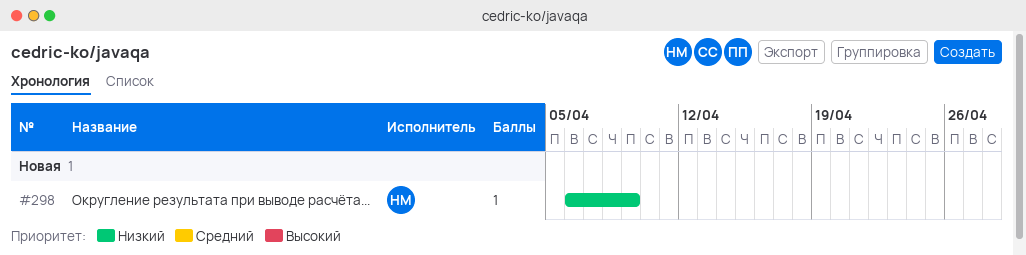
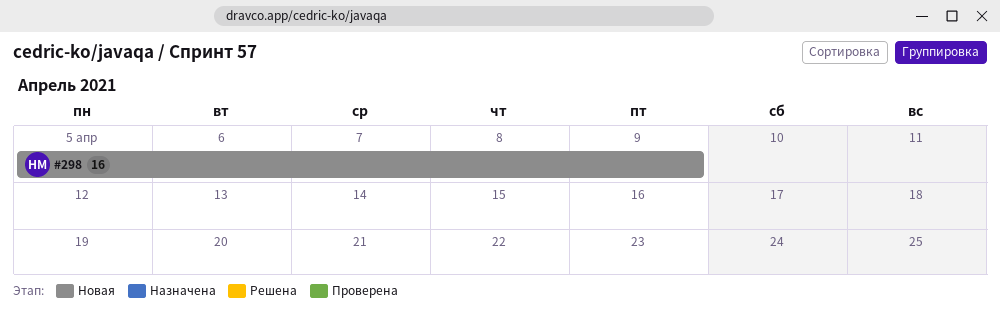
#298, estimate: 1 -> 16
#298, start: Apr 6 -> Apr 5

